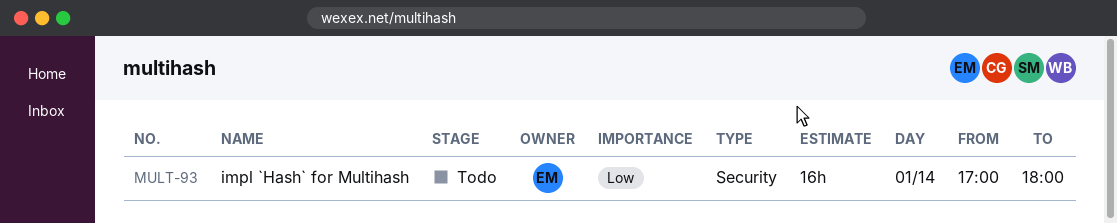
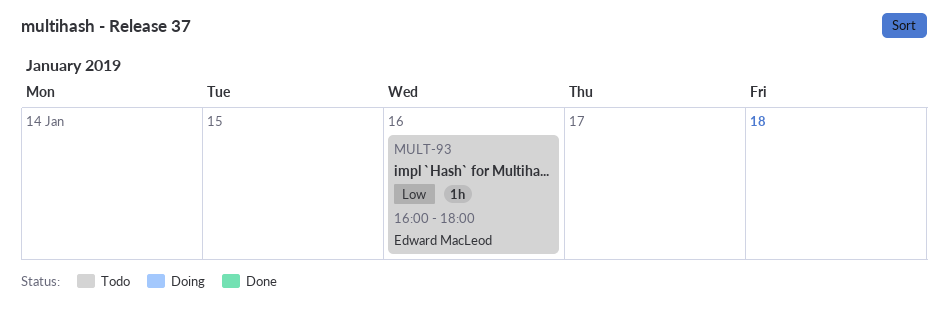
MULT-93, estimate: 16h -> 1h
MULT-93, day: Jan 14 -> Jan 16
MULT-93, begins: 17:00 -> 16:00

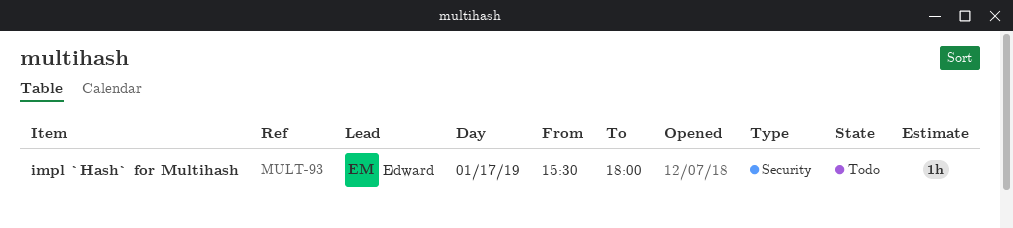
MULT-93, day: Jan 16 -> Jan 17
MULT-93, begins: 16:00 -> 15:30

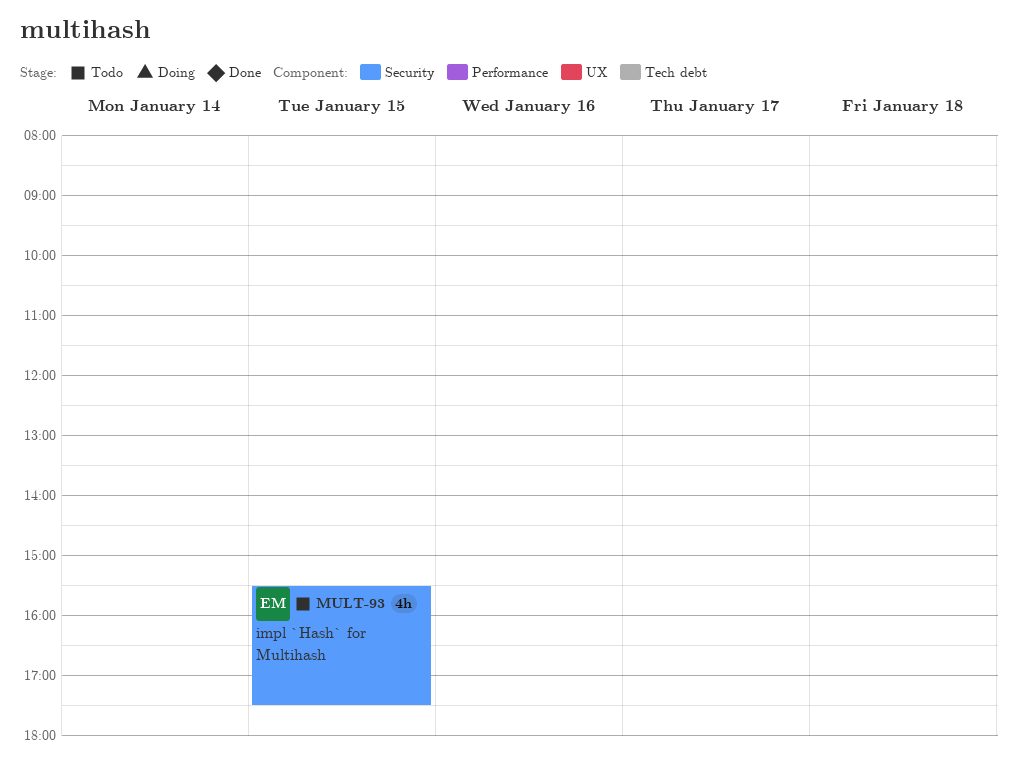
MULT-93, estimate: 1h -> 4h
MULT-93, day: Jan 17 -> Jan 15
MULT-93, ends: 18:00 -> 17:30

